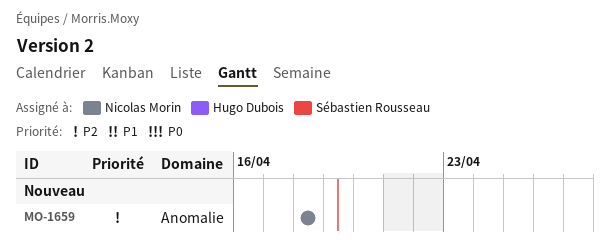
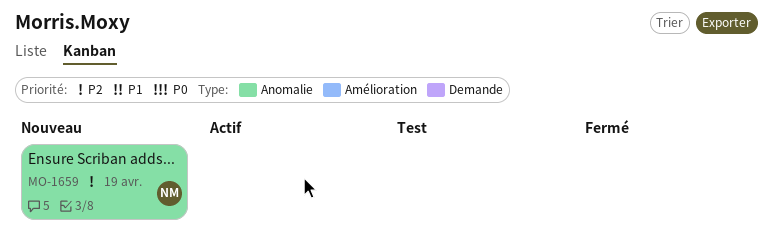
MO-1659, due: Apr 18 -> Apr 19

